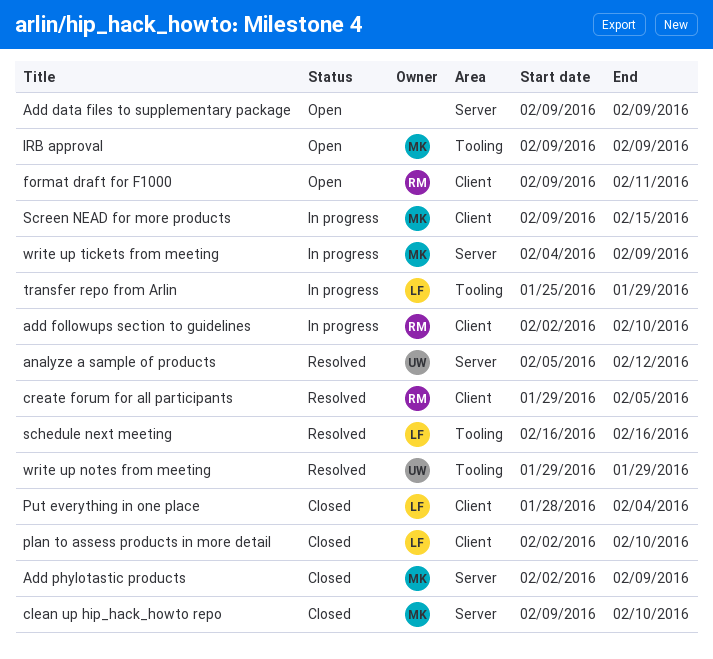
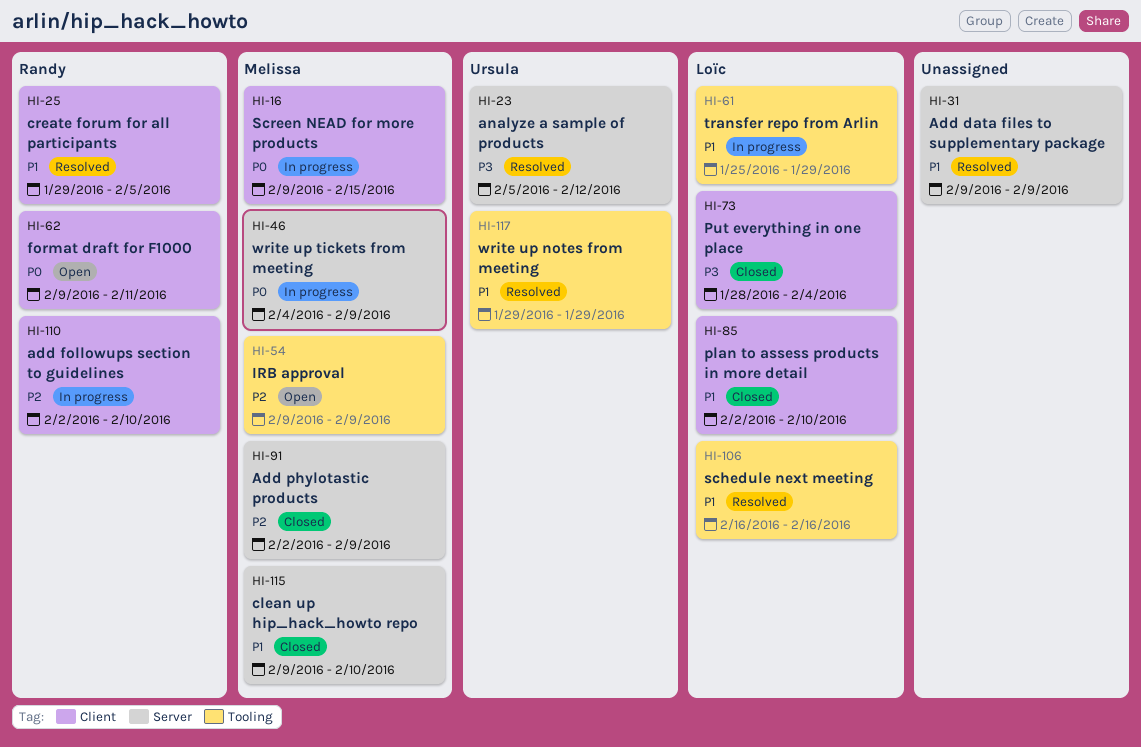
Add data files to supplementary package, status: Open -> Resolved

